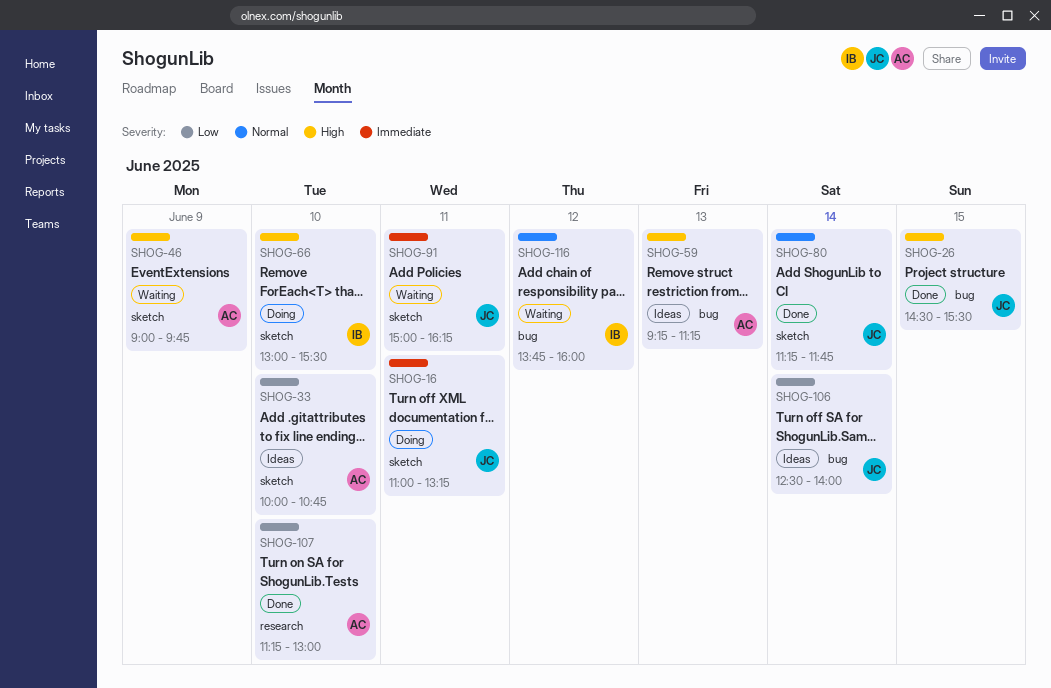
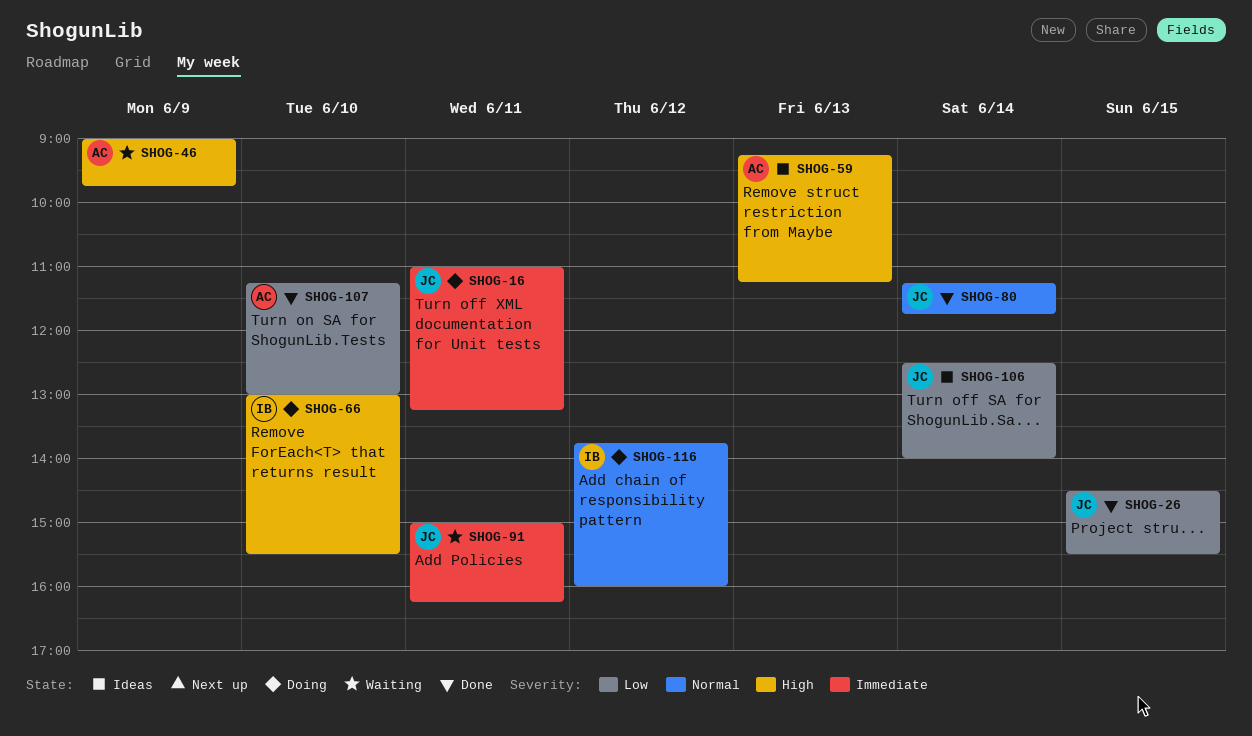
SHOG-26, priority: High -> Low
SHOG-33: present -> none
SHOG-116, status: Waiting -> Doing

